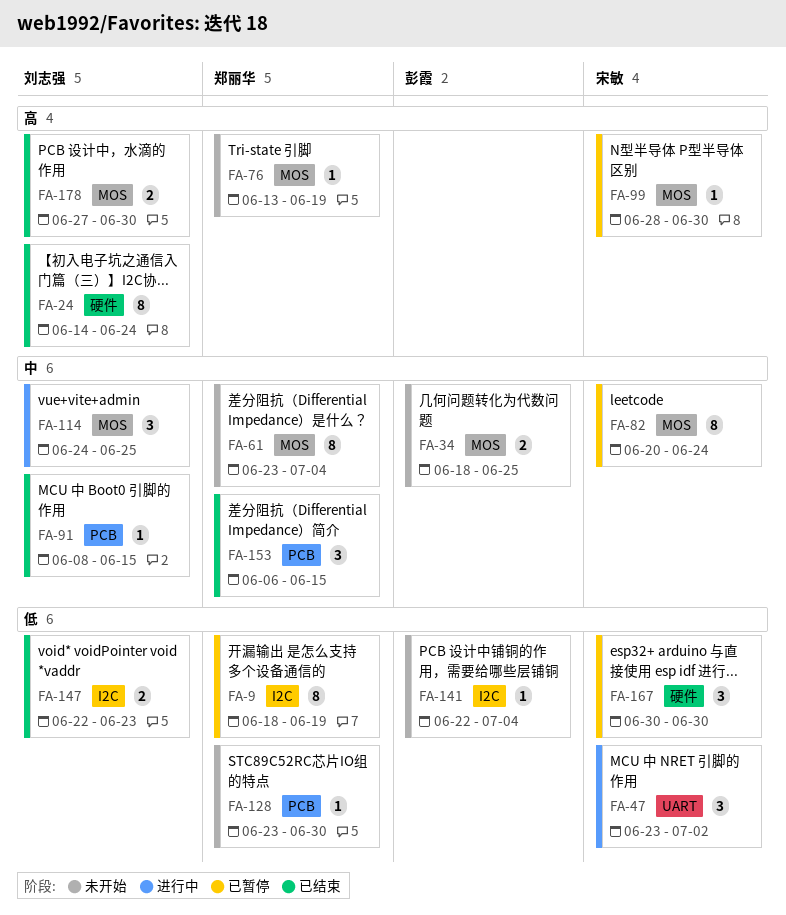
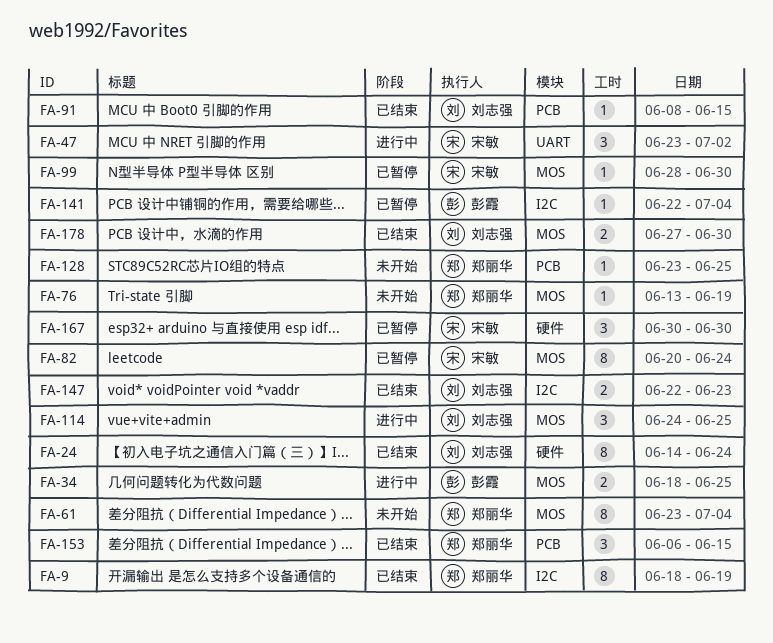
FA-9, status: 已暂停 -> 已结束
FA-34, status: 未开始 -> 进行中
FA-128, due: Jun 30 -> Jun 25
FA-141, status: 未开始 -> 已暂停

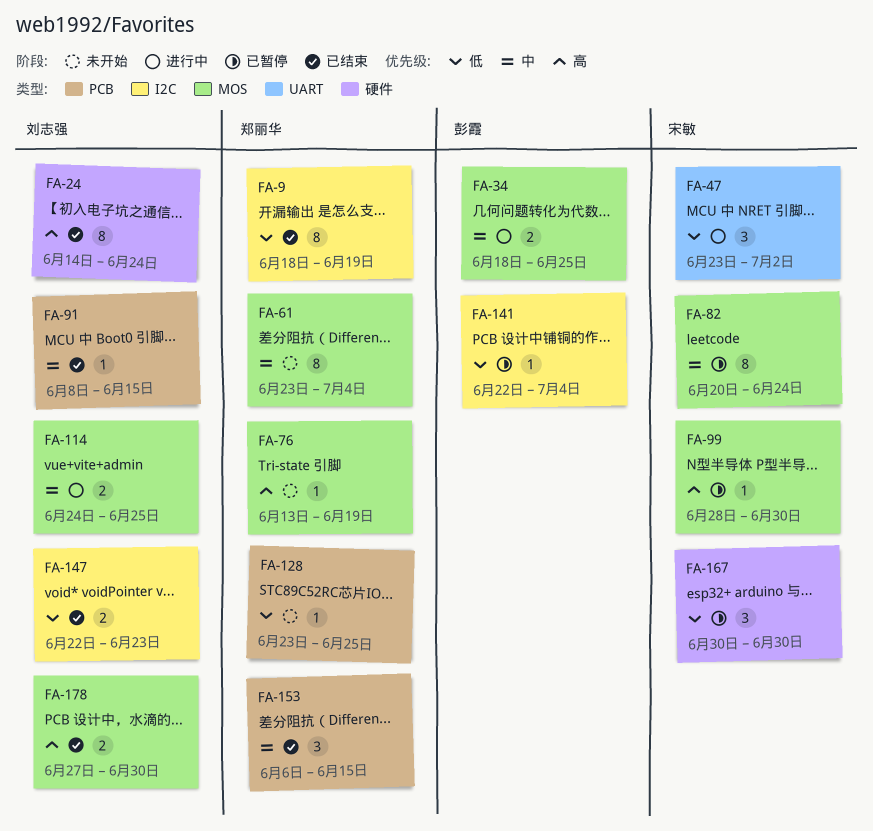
FA-114, estimate: 3 -> 2

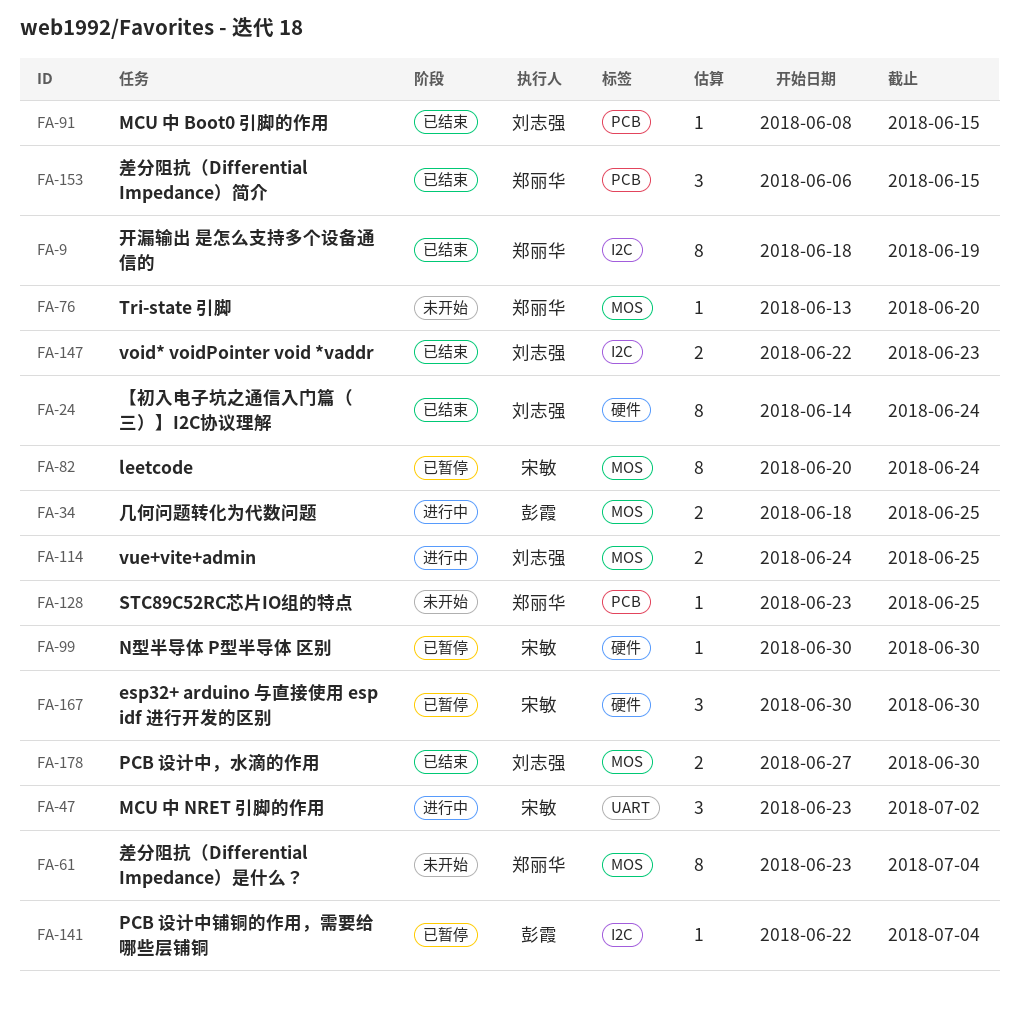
FA-76, due: Jun 19 -> Jun 20
FA-99, label: MOS -> 硬件
FA-99, start: Jun 28 -> Jun 30

